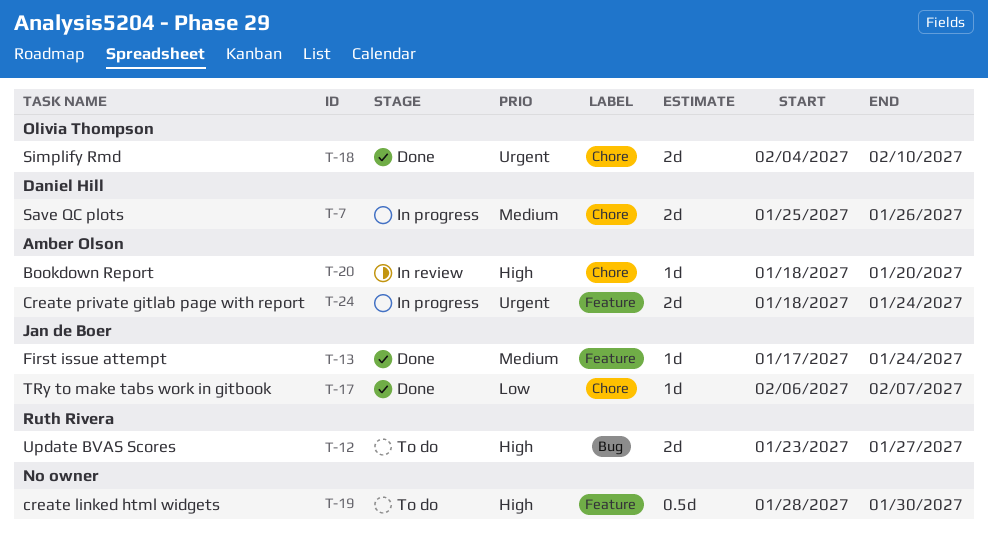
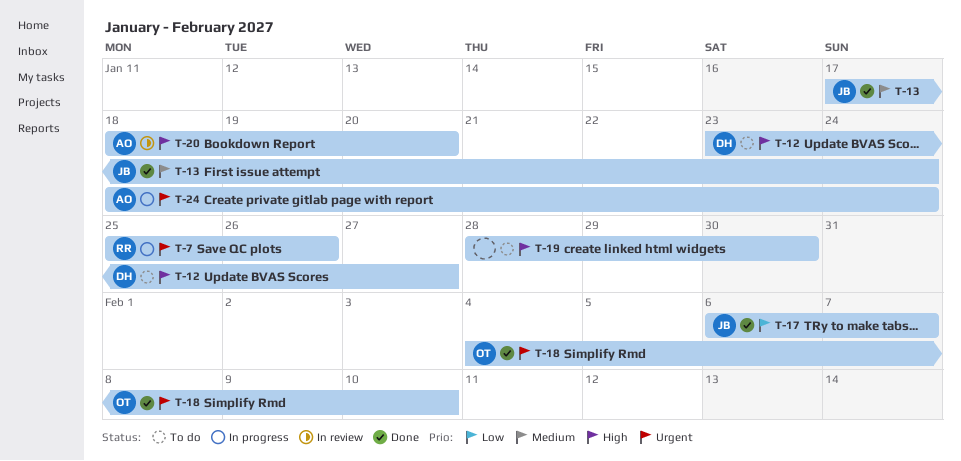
T-7, owner: Daniel Hill -> Ruth Rivera
T-7, priority: Medium -> Urgent
T-12, owner: Ruth Rivera -> Daniel Hill

